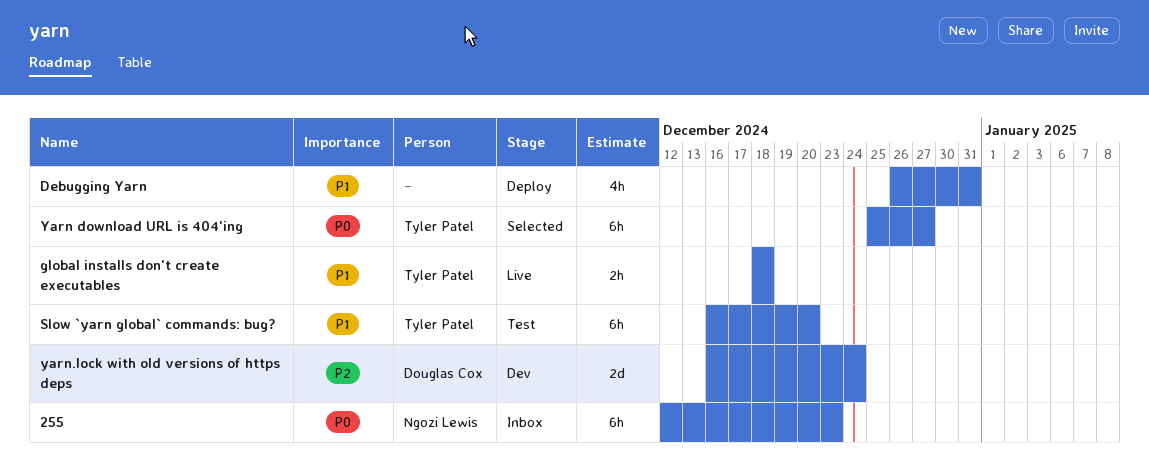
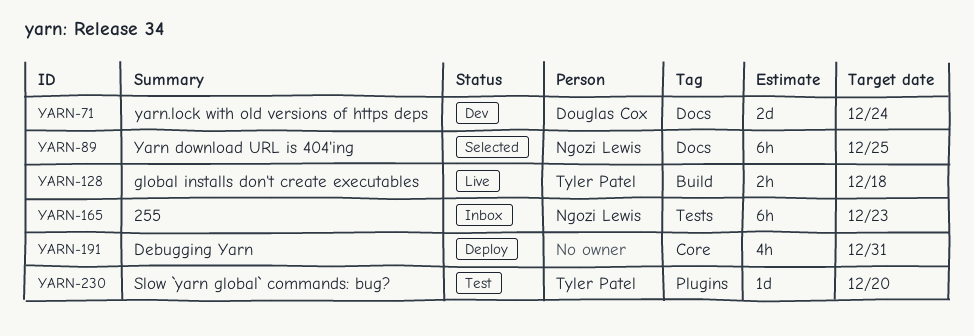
Slow `yarn global` commands: bug?, estimate: 6h -> 1d
Yarn download URL is 404'ing, owner: Tyler Patel -> Ngozi Lewis
Yarn download URL is 404'ing, due: Dec 27 -> Dec 25

